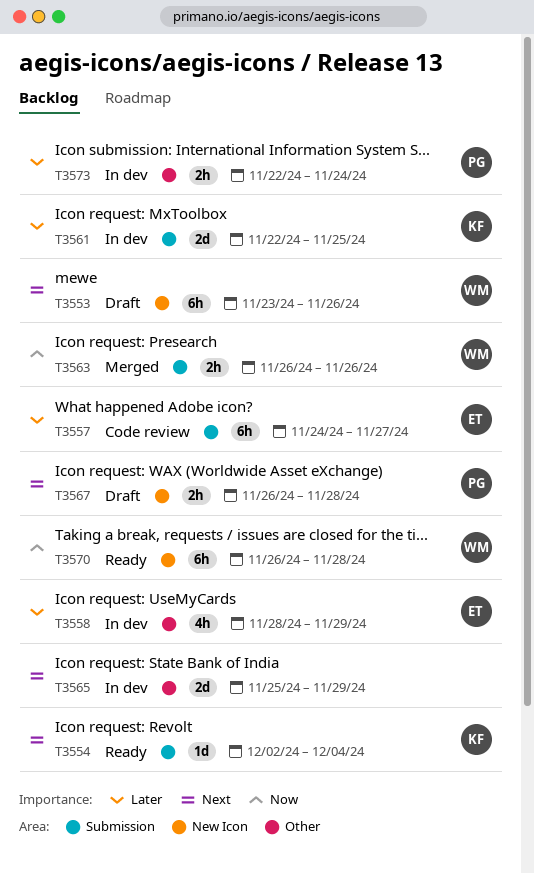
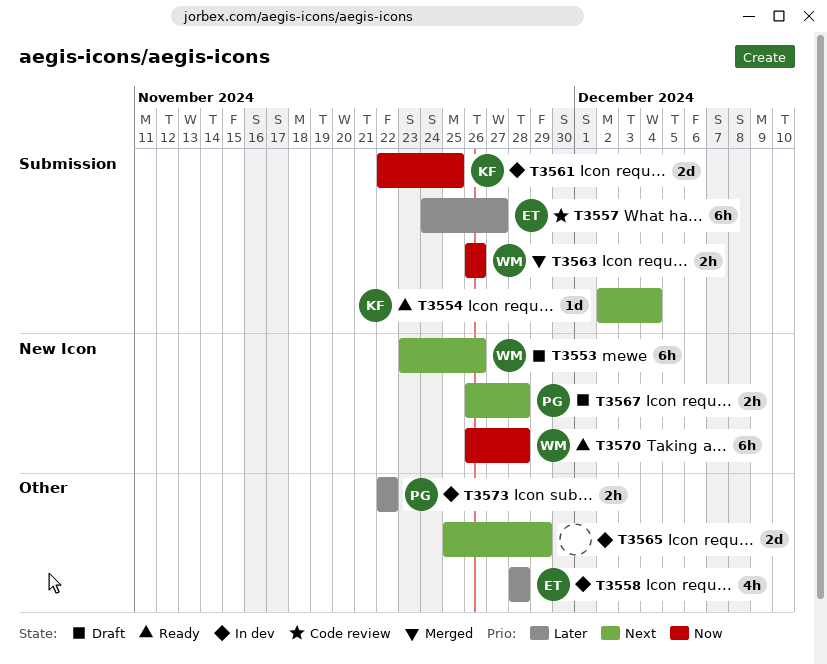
T3558, due: Nov 29 -> Nov 28
T3561, priority: Later -> Now
T3573, due: Nov 24 -> Nov 22

